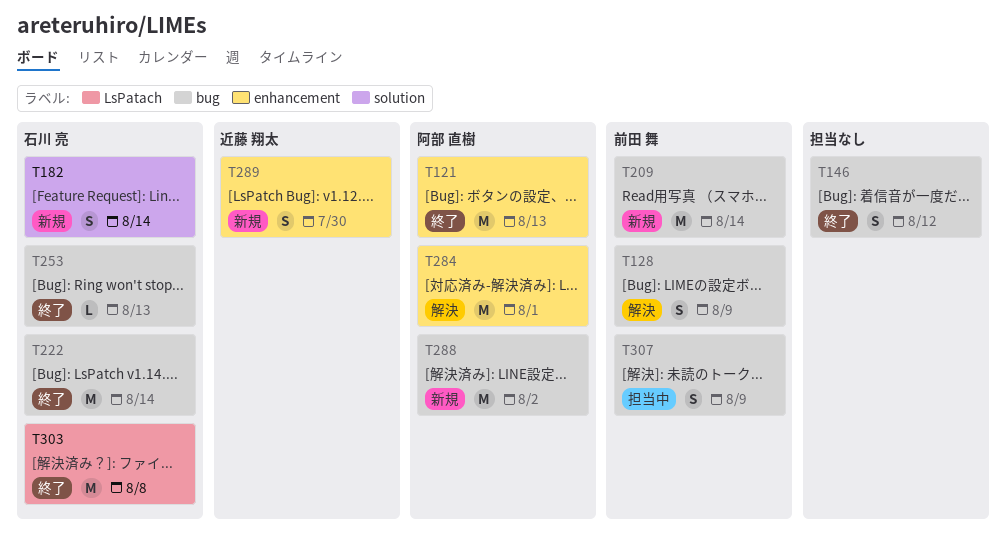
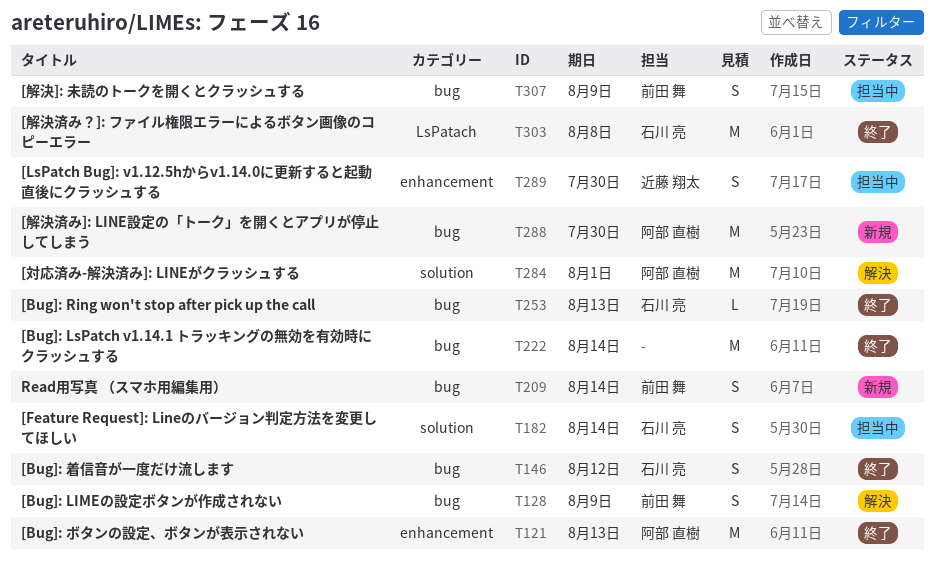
T146, owner: none -> 石川 亮
T182, status: 新規 -> 担当中
T209, estimate: M -> S
T222, owner: 石川 亮 -> none
T284, label: enhancement -> solution
T288, due: Aug 2 -> Jul 30
T289, status: 新規 -> 担当中

